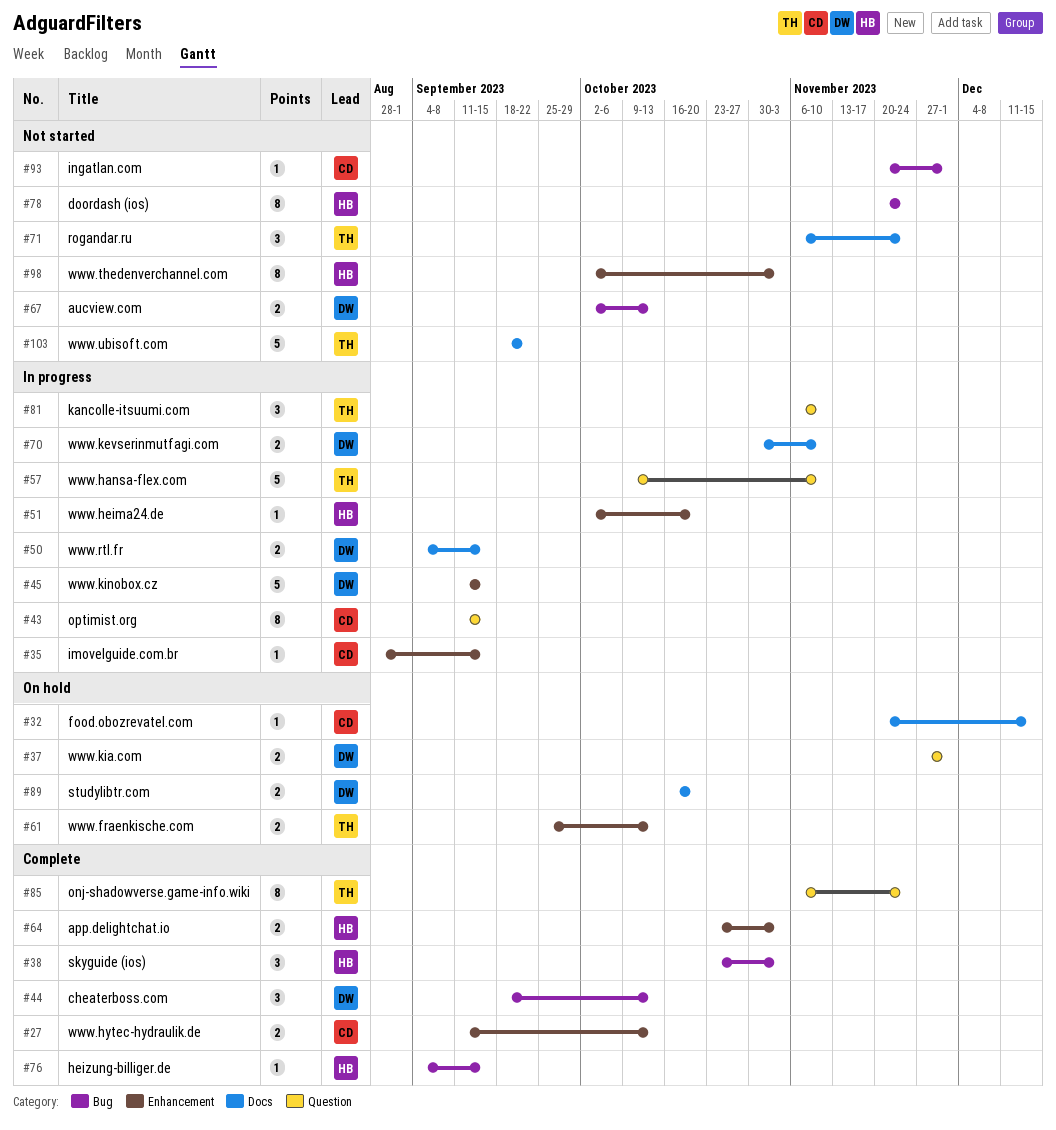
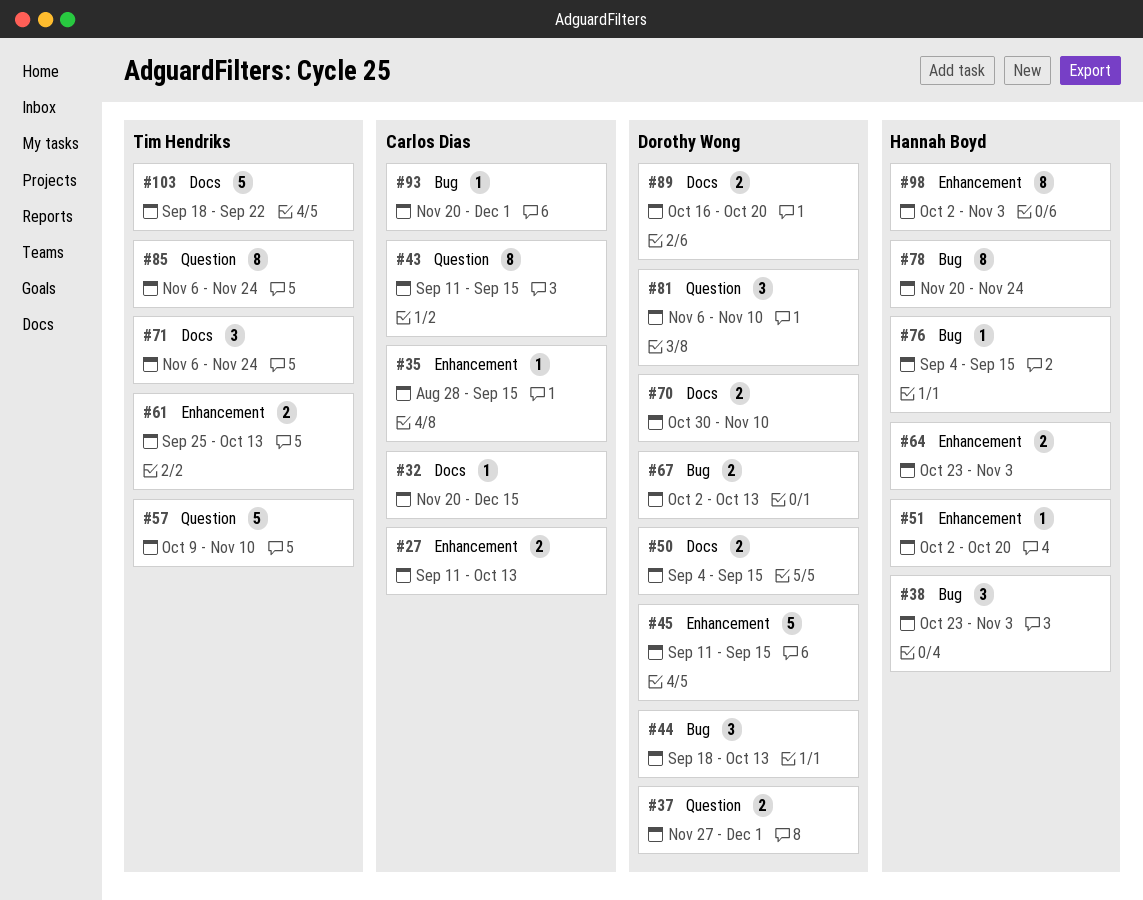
#81, owner: Tim Hendriks -> Dorothy Wong

